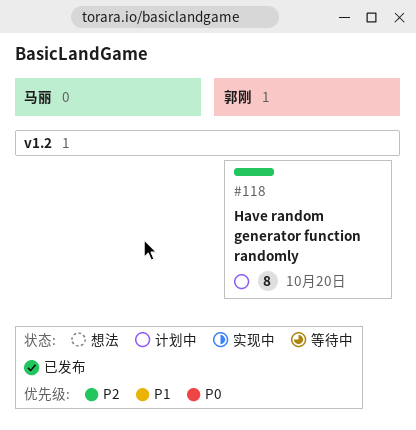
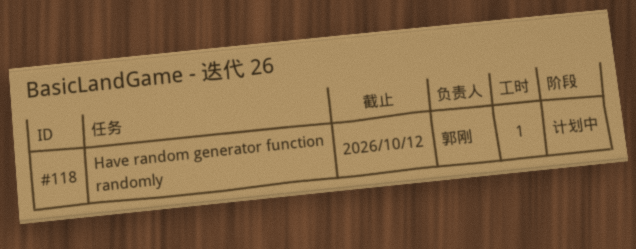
#118, estimate: 8 -> 1
#118, due: Oct 20 -> Oct 12

